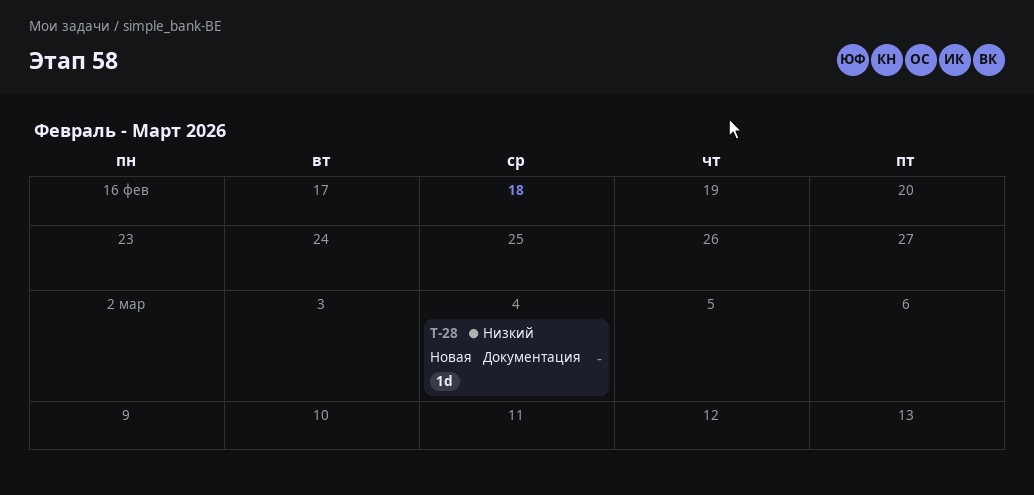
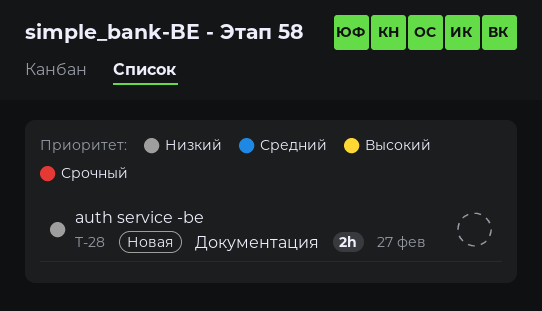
T-28, estimate: 1d -> 2h
T-28, due: Mar 4 -> Feb 27

